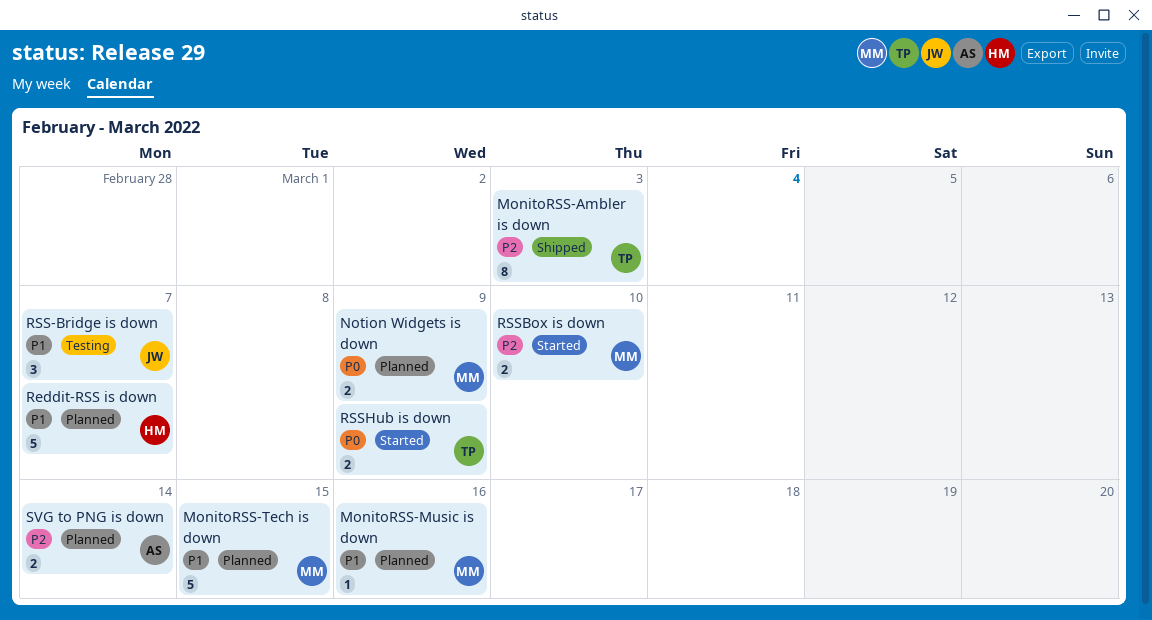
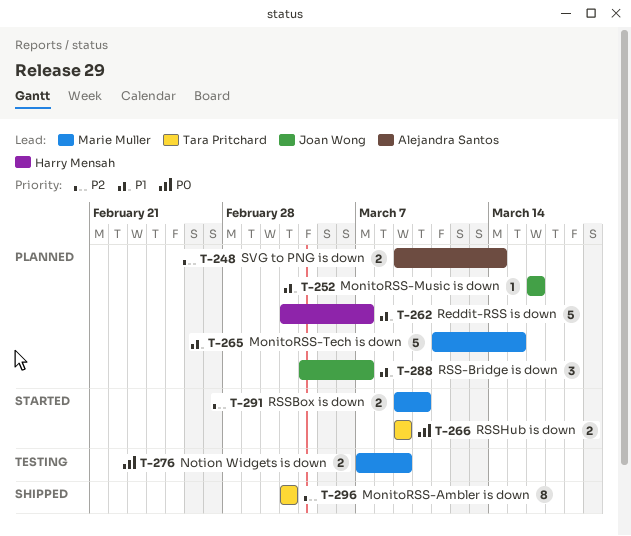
MonitoRSS-Music is down, owner: Marie Muller -> Joan Wong
Notion Widgets is down, status: Planned -> Testing
RSS-Bridge is down, status: Testing -> Planned

